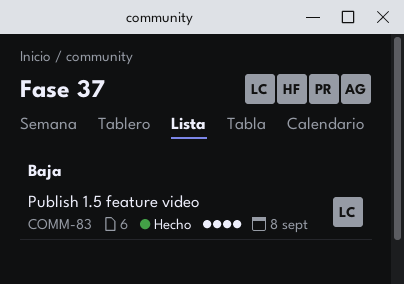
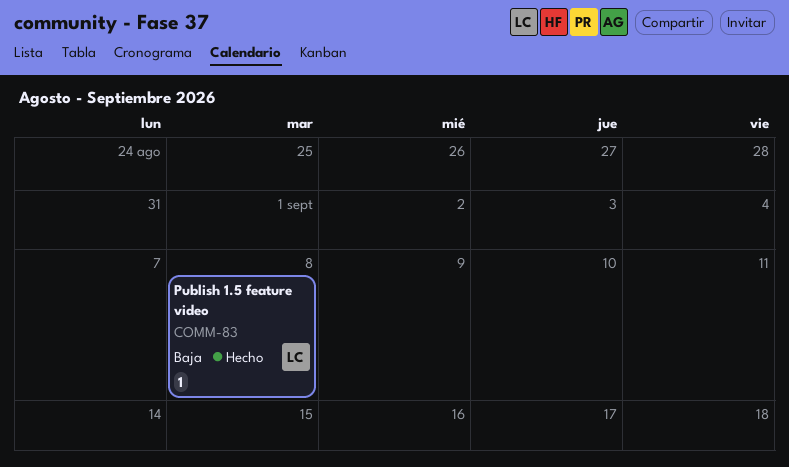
COMM-83, estimate: 4 -> 1

